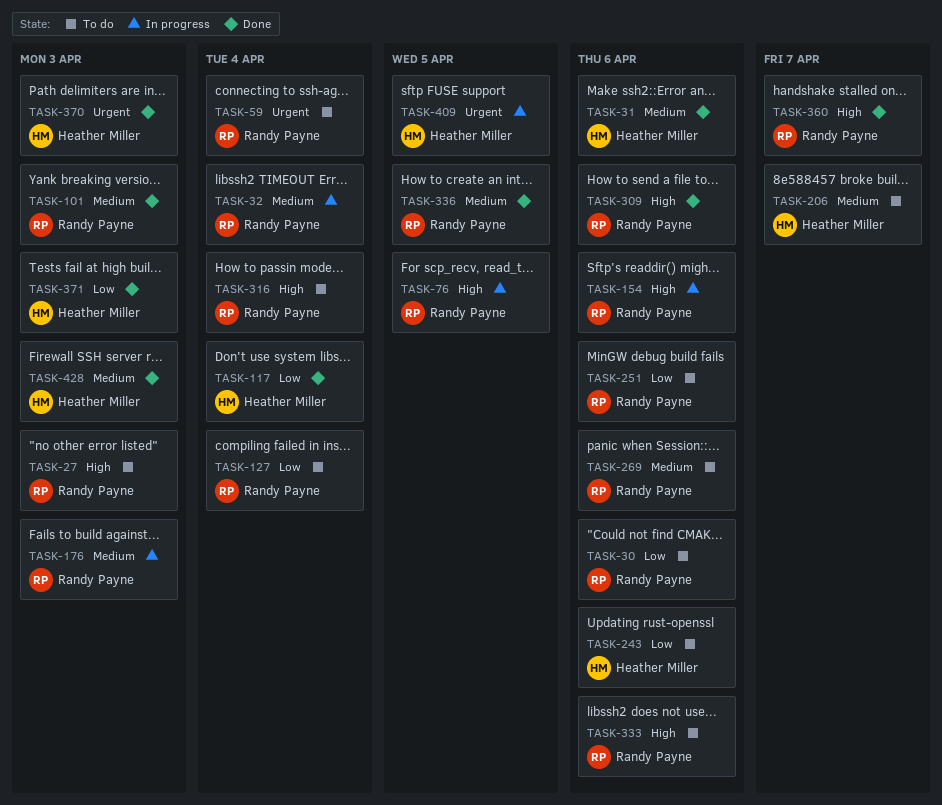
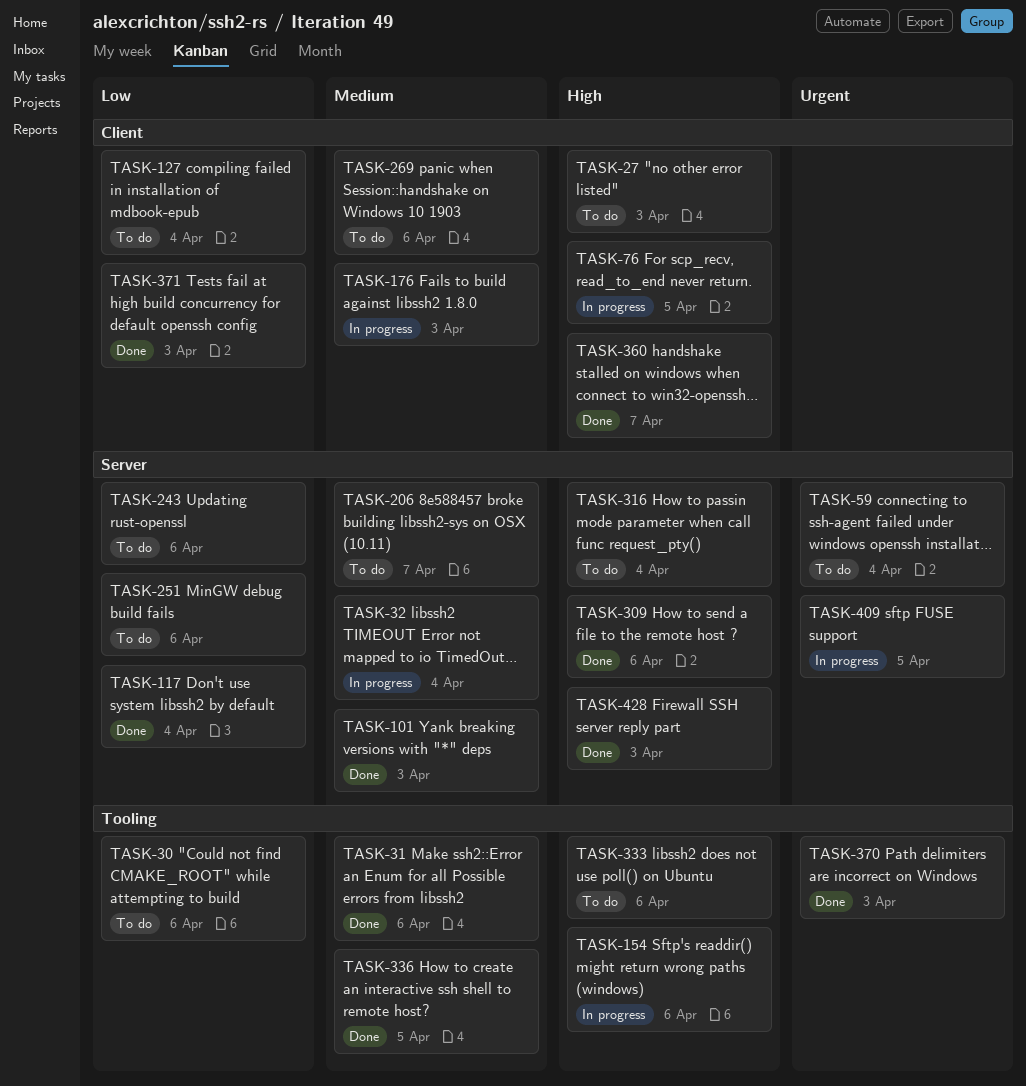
TASK-428, priority: Medium -> High

